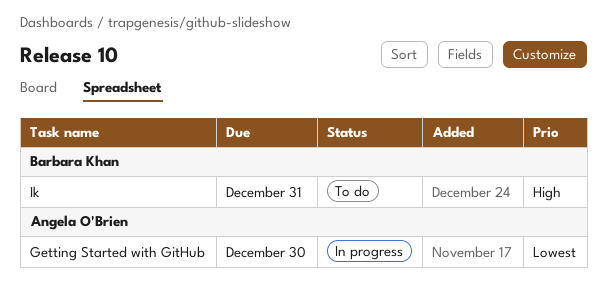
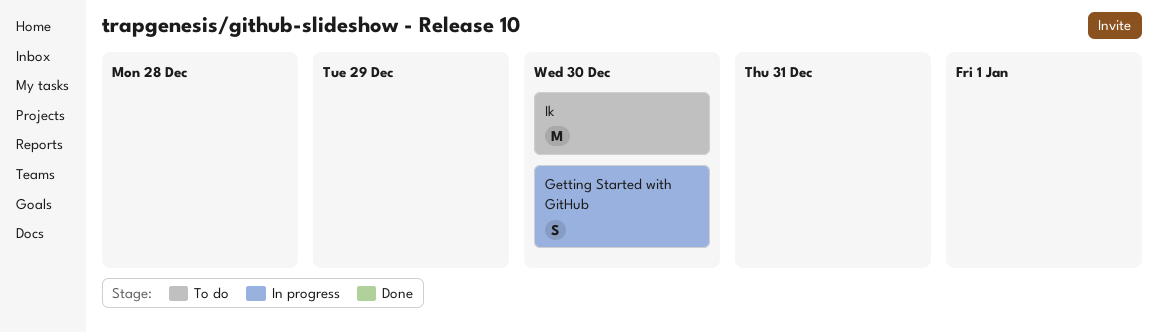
Ik, due: Dec 31 -> Dec 30

